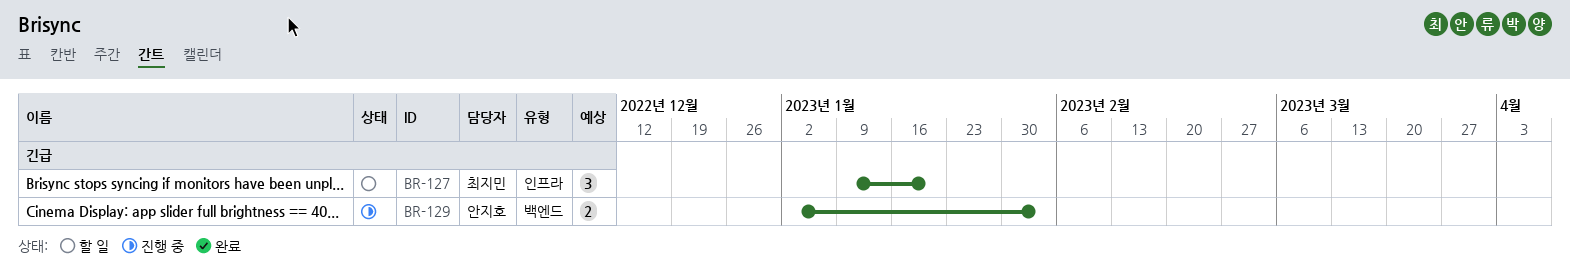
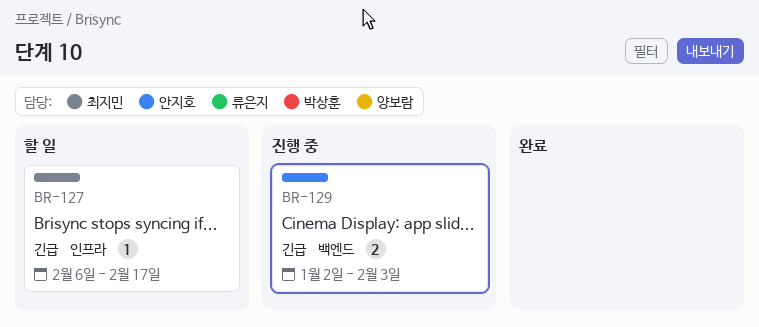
BR-127, estimate: 3 -> 1
BR-127, start: Jan 9 -> Feb 6
BR-127, due: Jan 20 -> Feb 17

